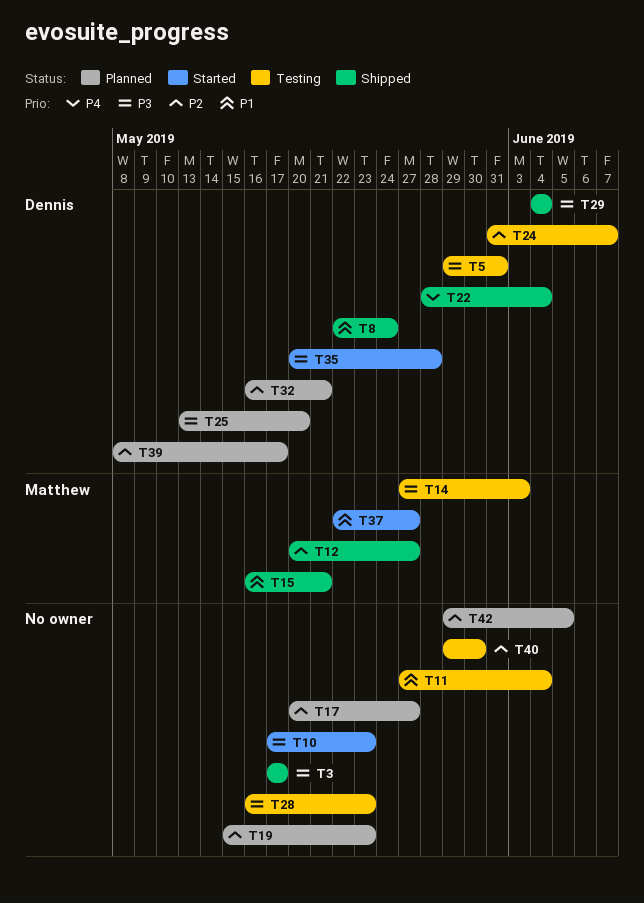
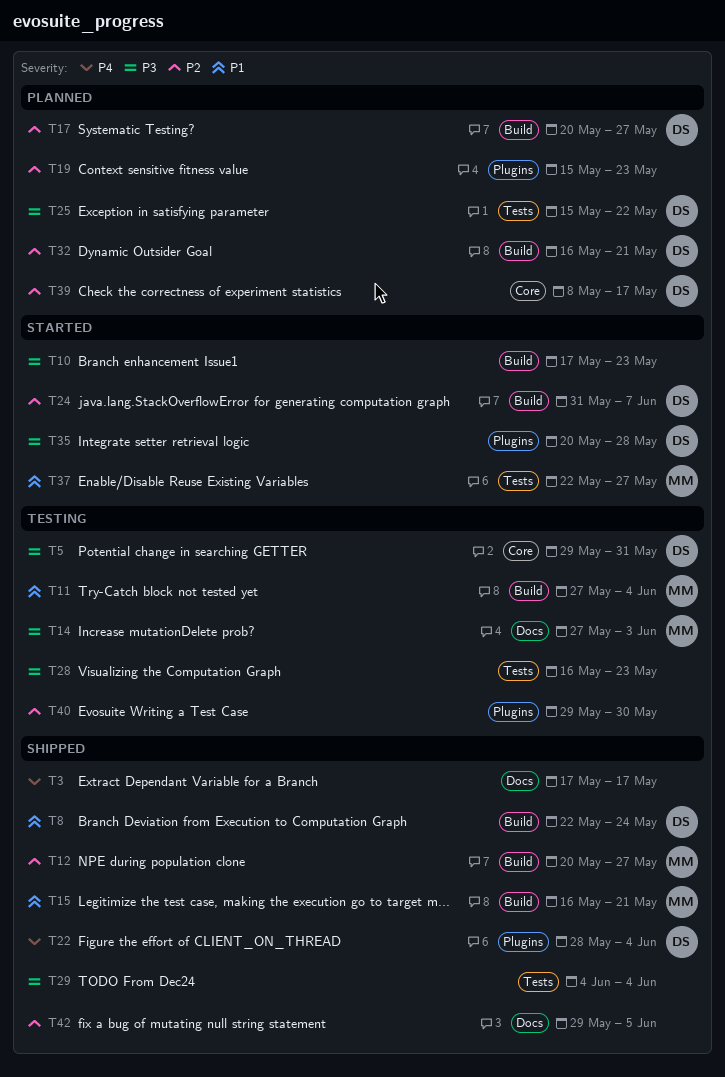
T3, priority: P3 -> P4
T11, owner: none -> Matthew
T17, owner: none -> Dennis
T24, status: Testing -> Started
T25, start: May 13 -> May 15
T25, due: May 20 -> May 22
T29, owner: Dennis -> none
T42, status: Planned -> Shipped

